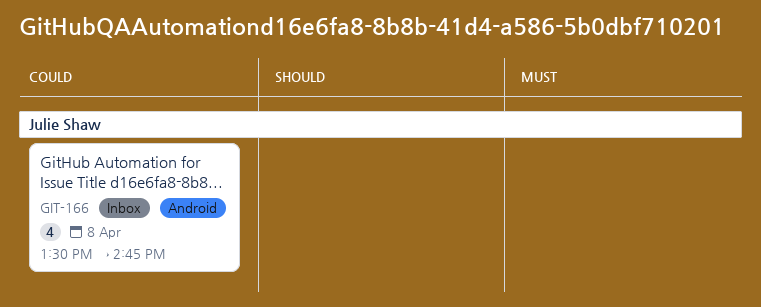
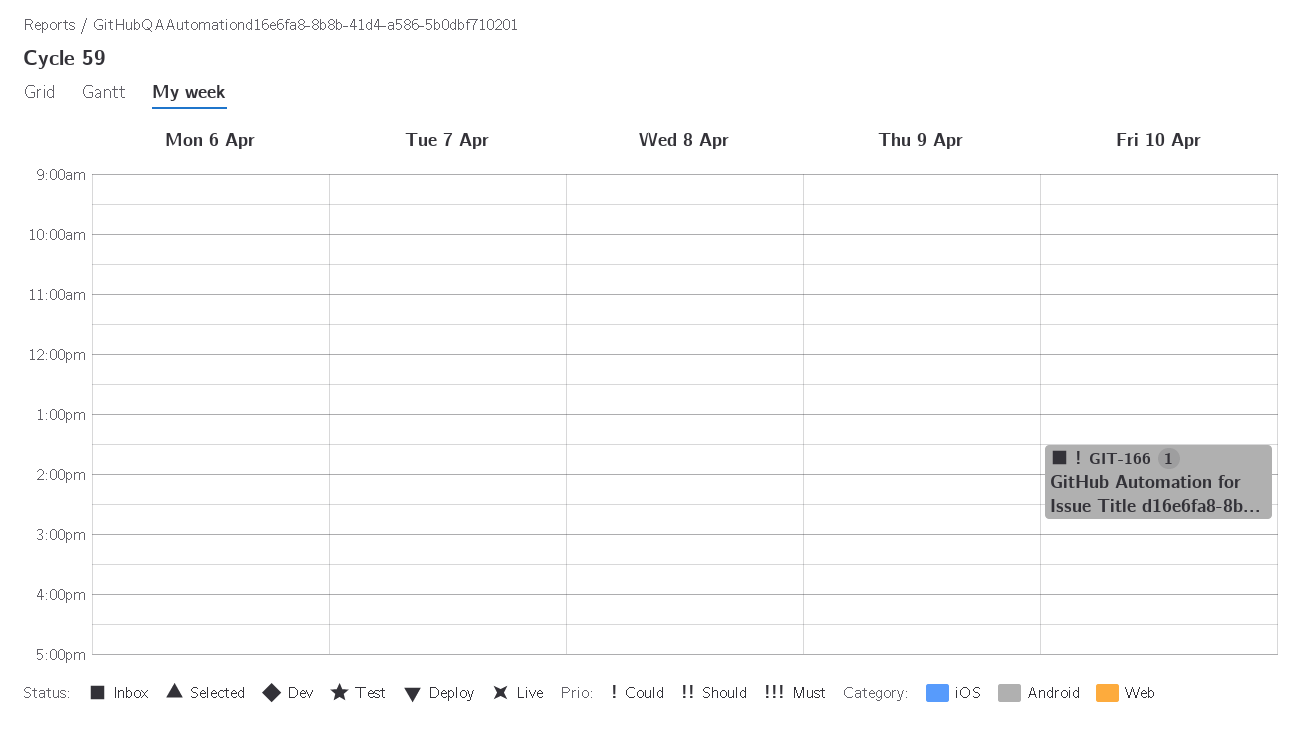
GIT-166, estimate: 4 -> 1
GIT-166, day: Apr 8 -> Apr 10

